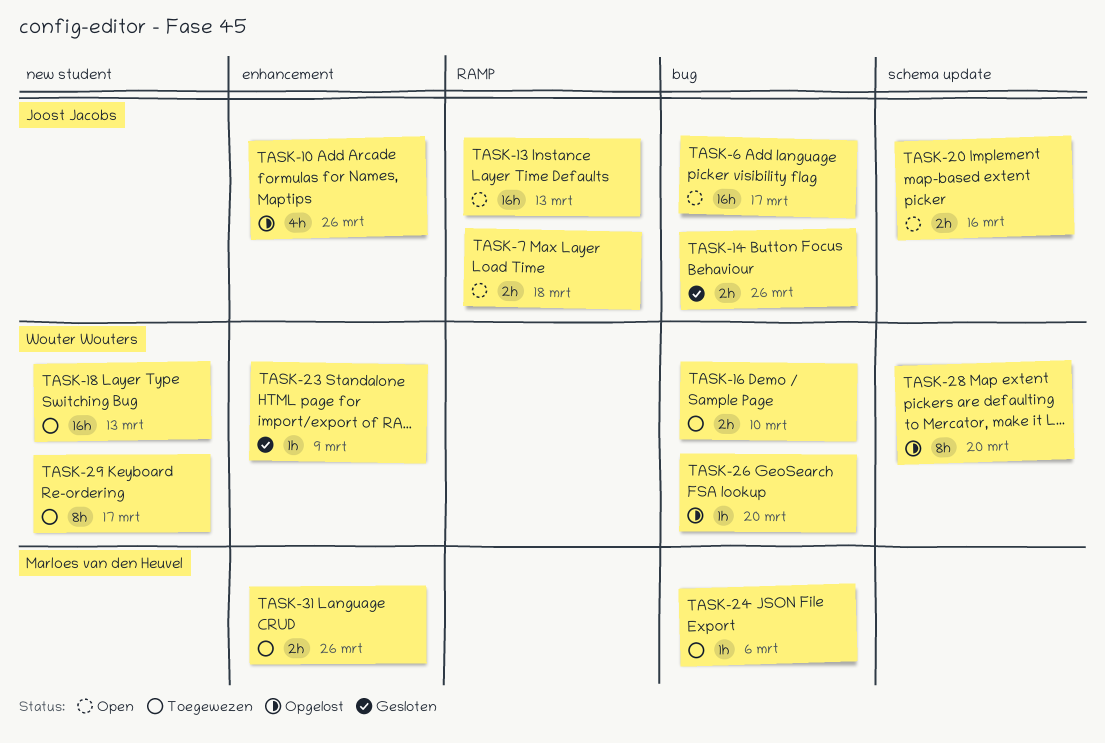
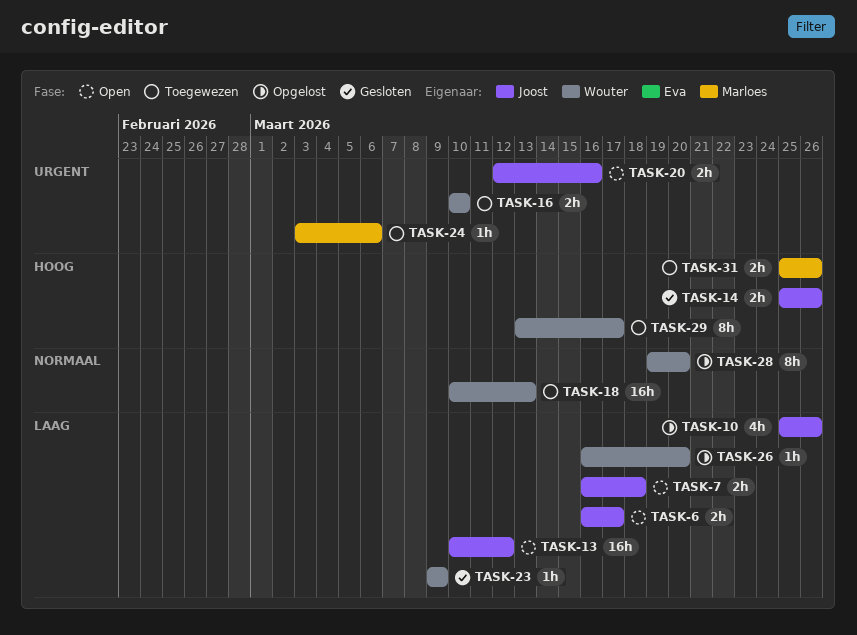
TASK-6, estimate: 16h -> 2h
TASK-13, due: Mar 13 -> Mar 12

